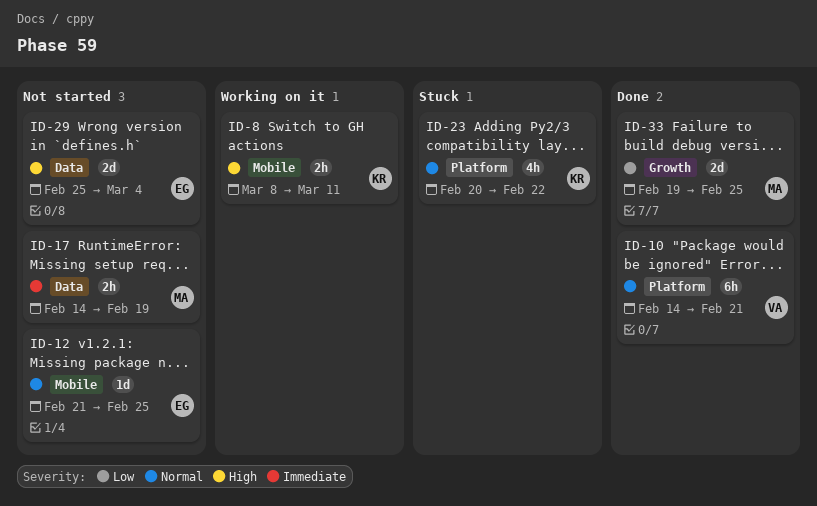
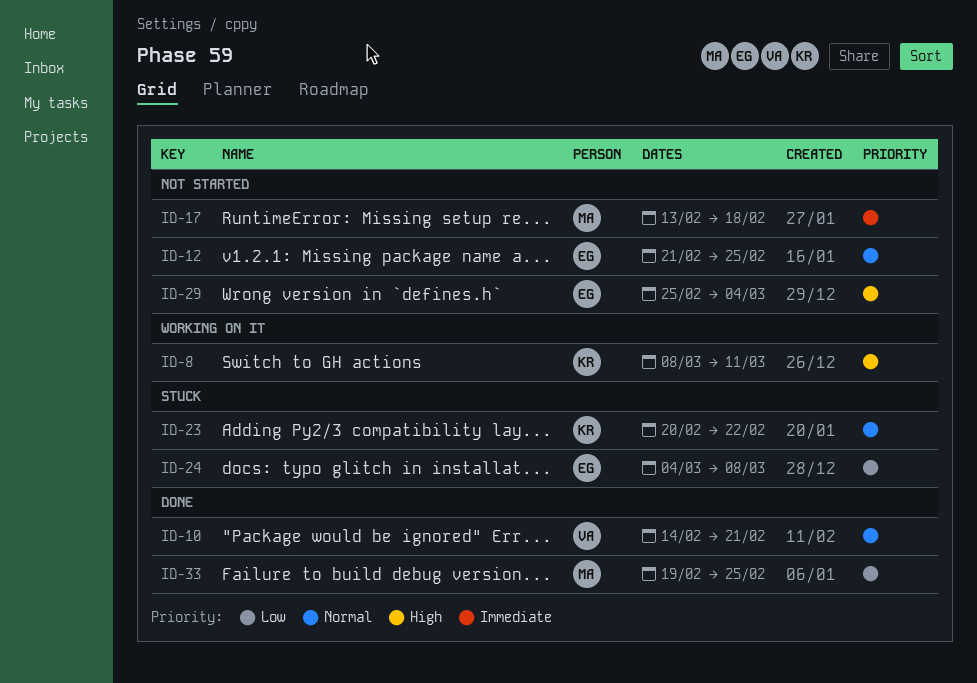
ID-17, start: Feb 14 -> Feb 13
ID-17, due: Feb 19 -> Feb 18
ID-24: none -> present

